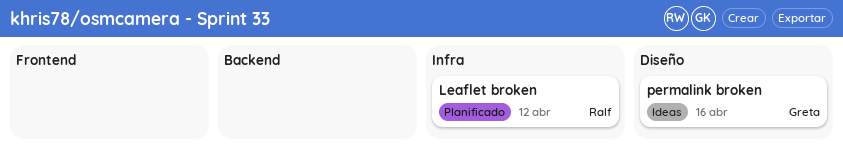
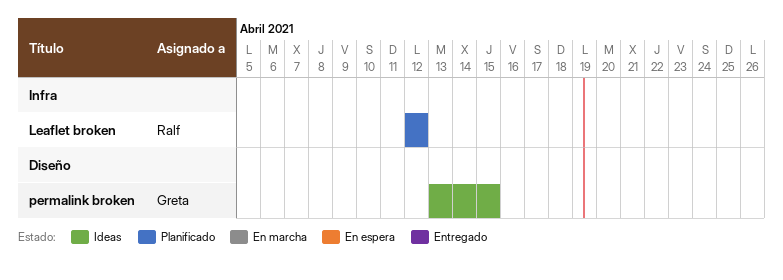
permalink broken, due: Apr 16 -> Apr 15

